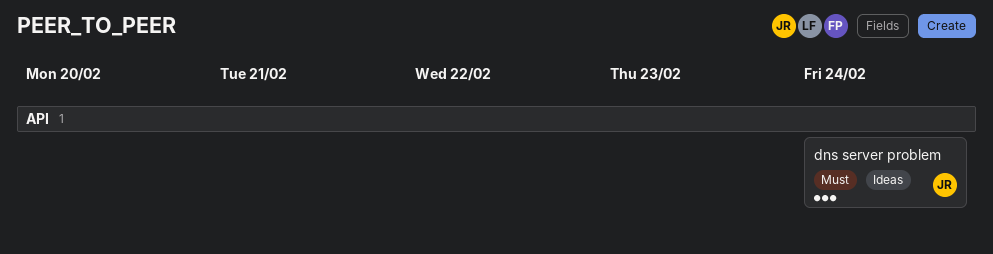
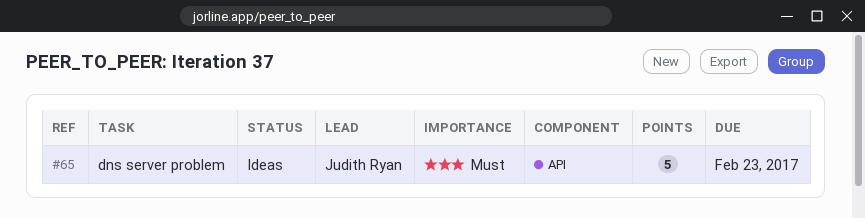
dns server problem, estimate: 3 -> 5
dns server problem, due: Feb 24 -> Feb 23

